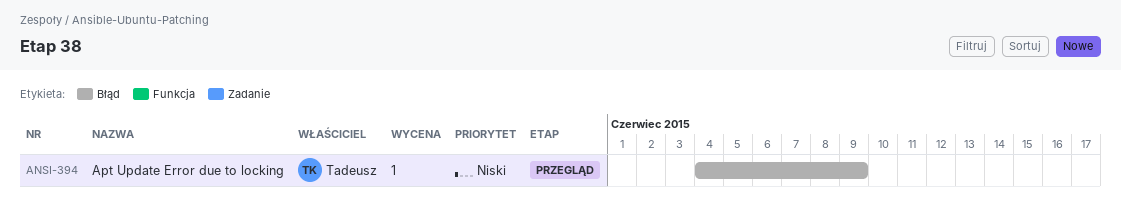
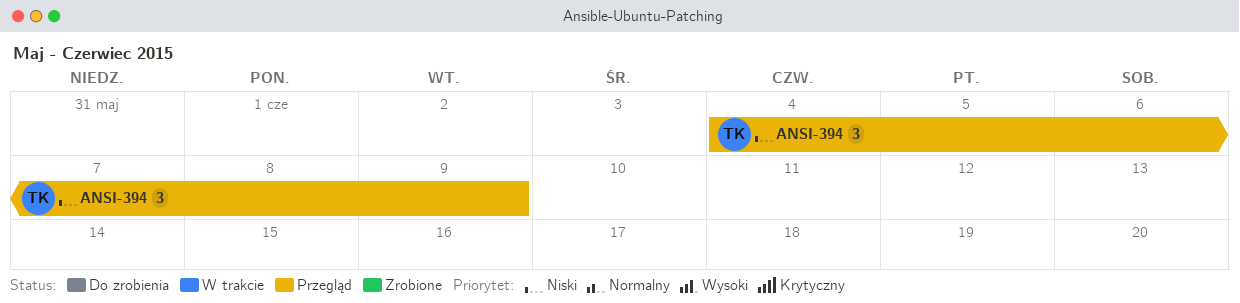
ANSI-394, estimate: 1 -> 3

